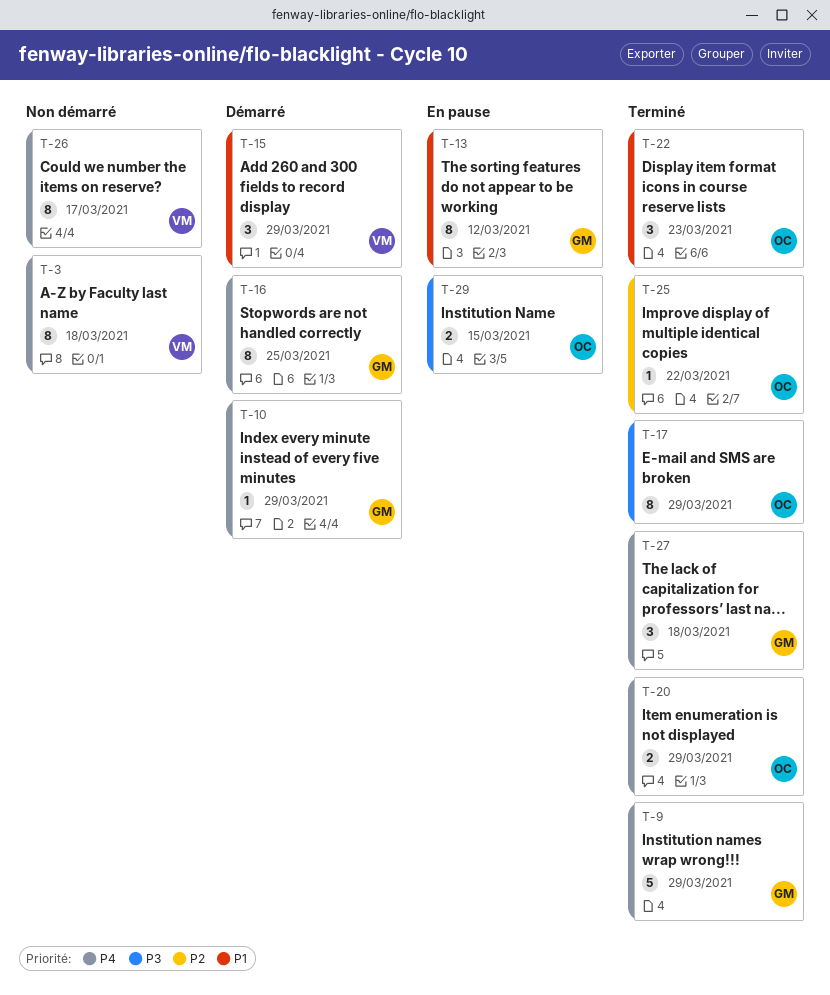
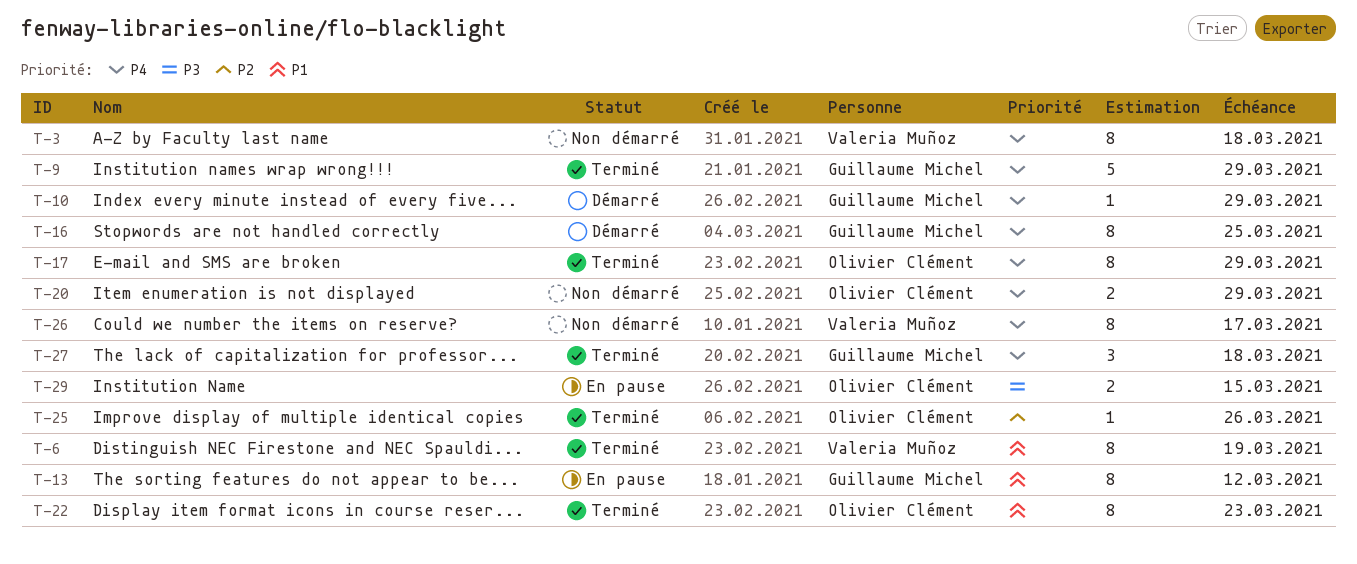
T-6: none -> present
T-15: present -> none
T-17, priority: P3 -> P4
T-20, status: Terminé -> Non démarré
T-22, estimate: 3 -> 8
T-25, due: Mar 22 -> Mar 26

